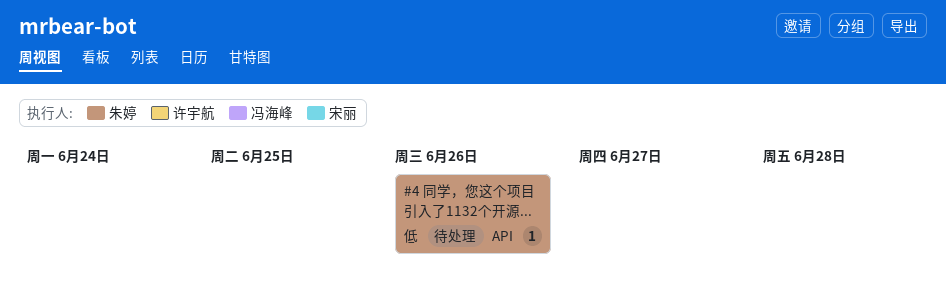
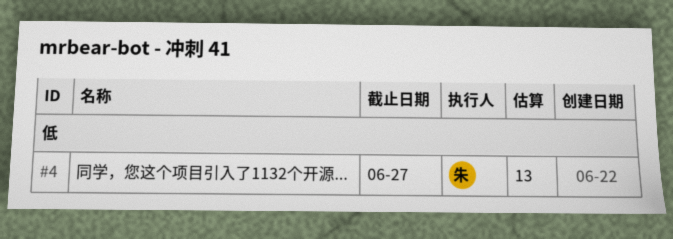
#4, estimate: 1 -> 13
#4, due: Jun 26 -> Jun 27

